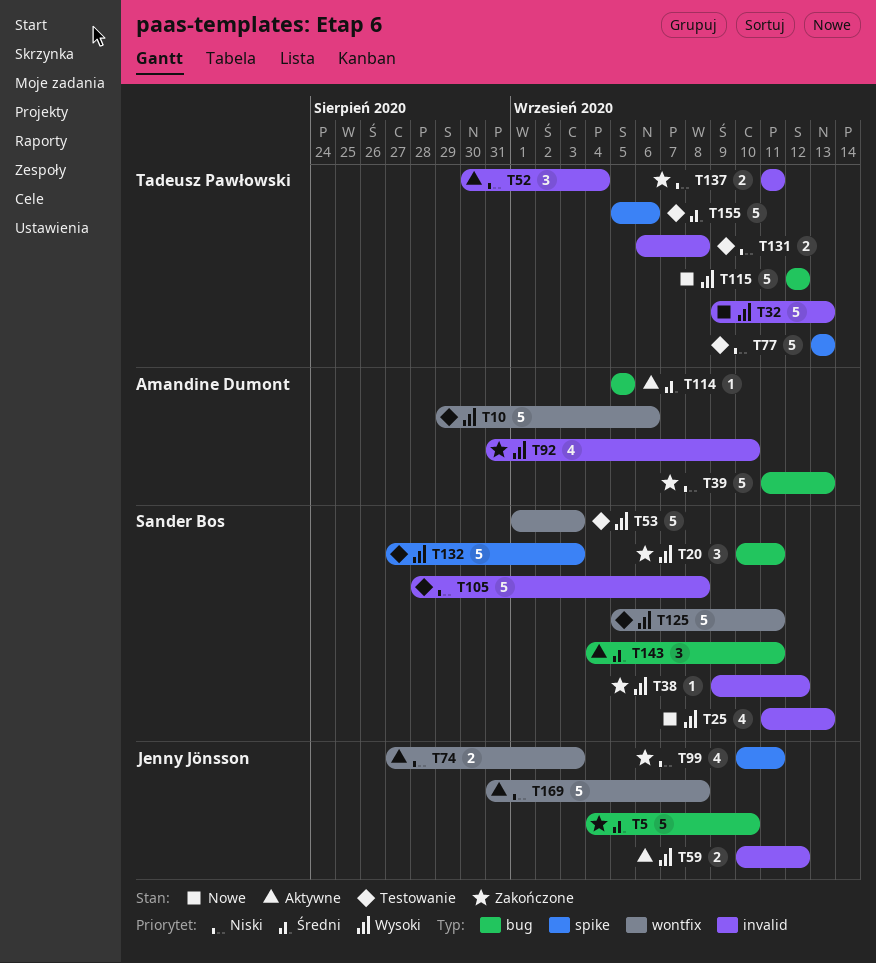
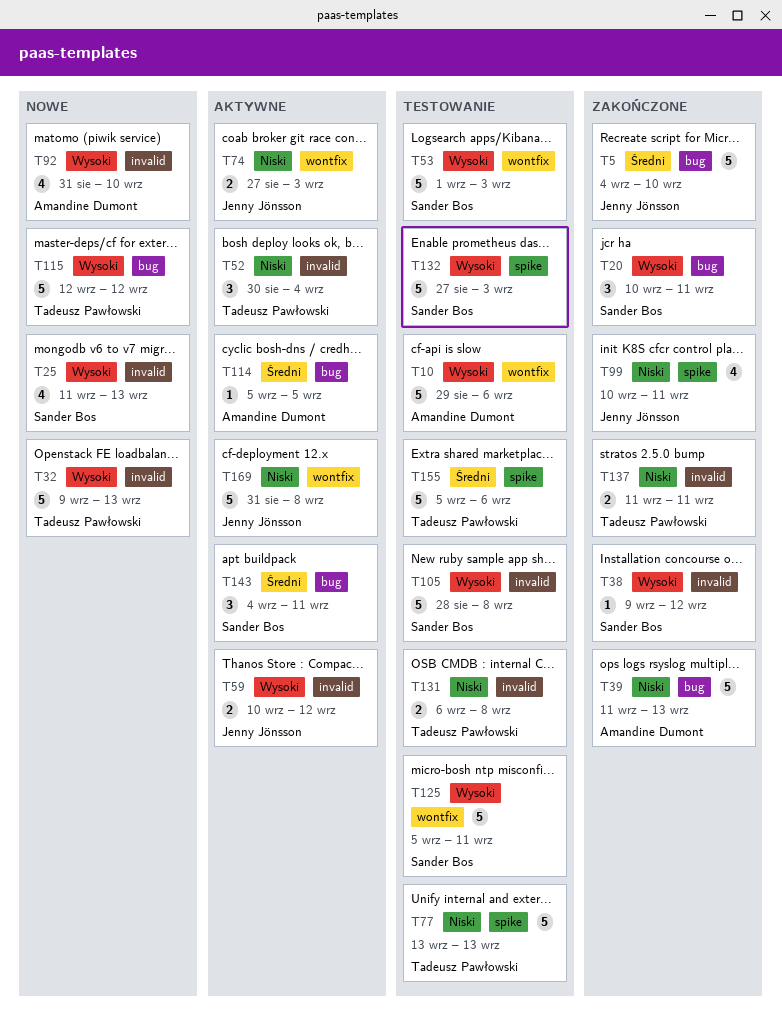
T92, status: Zakończone -> Nowe
T105, priority: Niski -> Wysoki

